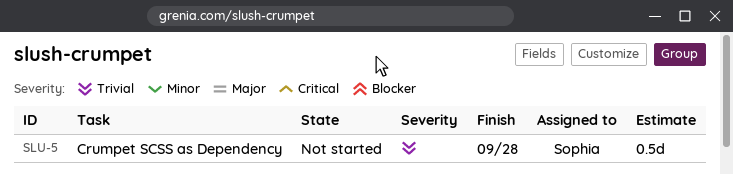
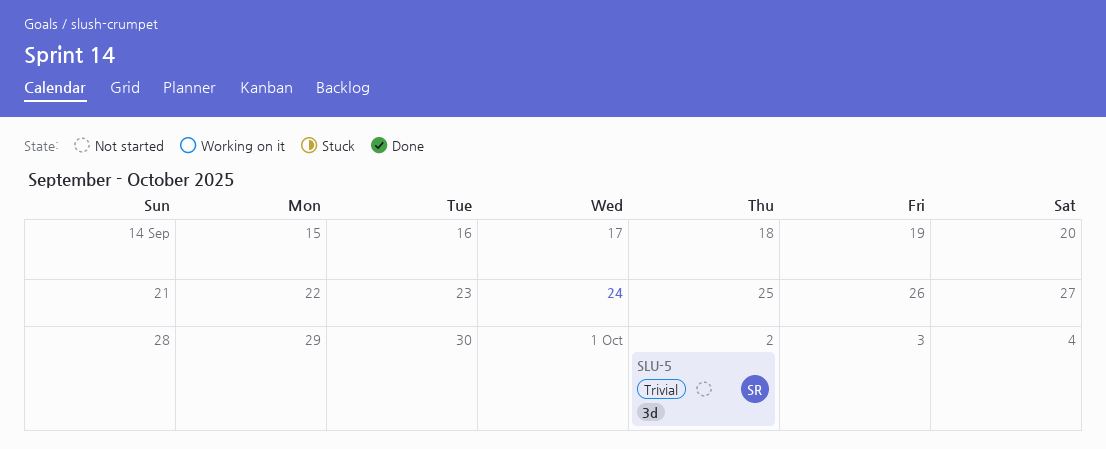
SLU-5, estimate: 0.5d -> 3d
SLU-5, due: Sep 28 -> Oct 2

